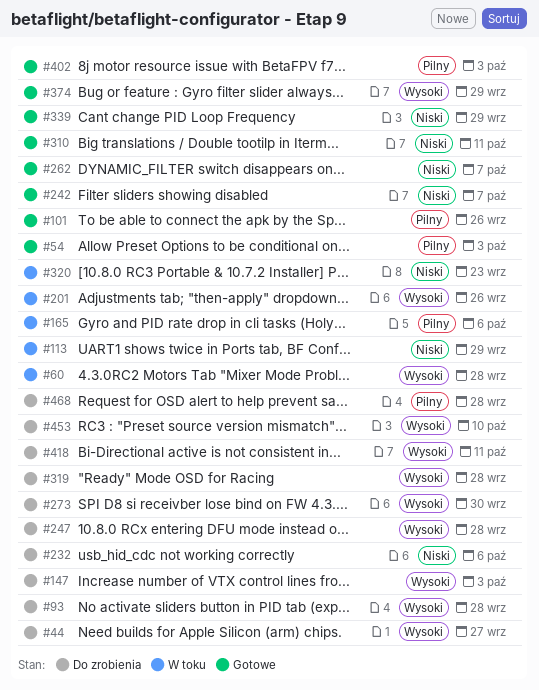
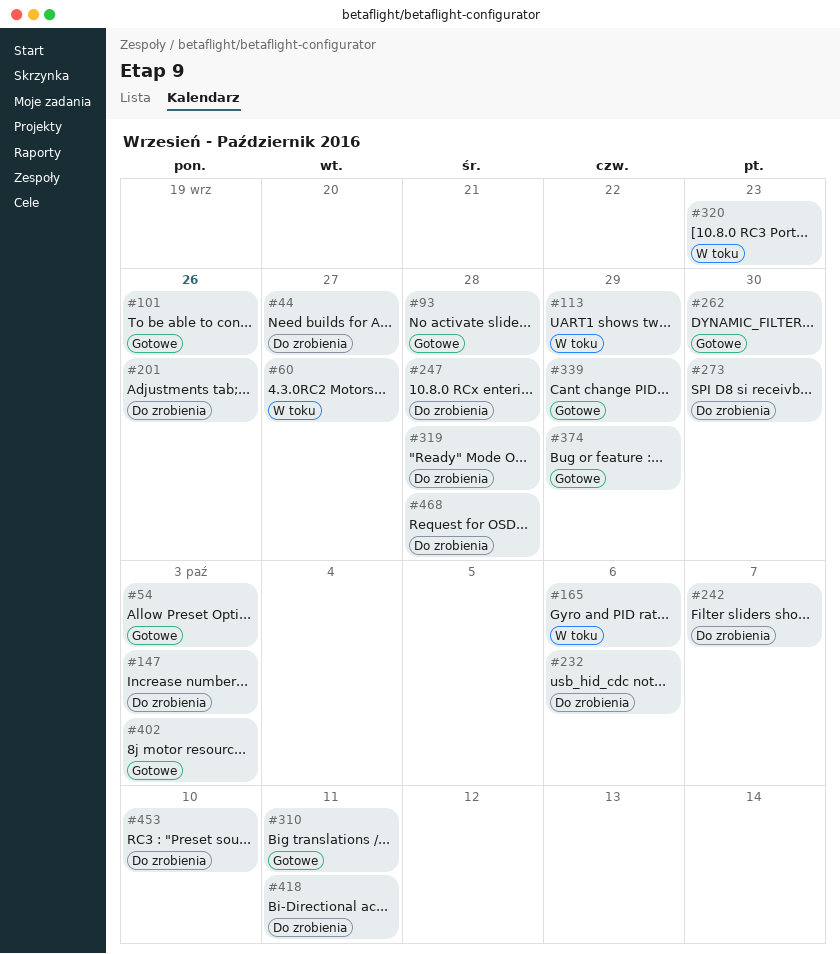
#60, due: Sep 28 -> Sep 27
#93, status: Do zrobienia -> Gotowe
#201, status: W toku -> Do zrobienia
#242, status: Gotowe -> Do zrobienia
#262, due: Oct 7 -> Sep 30

